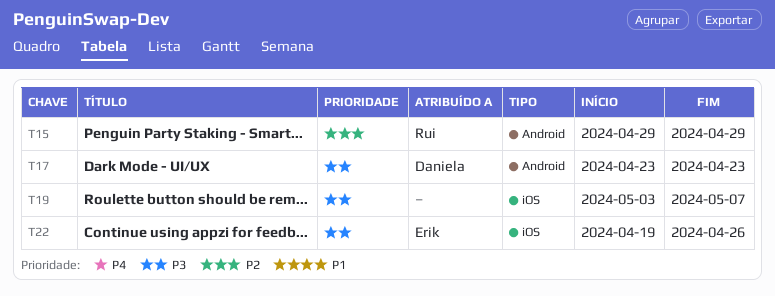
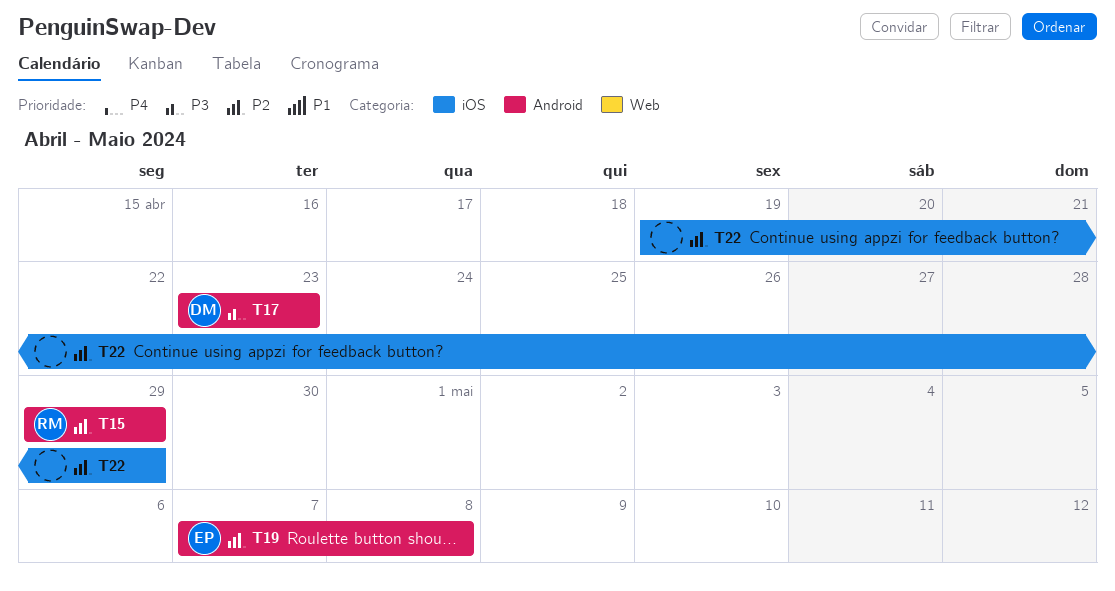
T19, owner: none -> Erik
T19, priority: P3 -> P2
T19, label: iOS -> Android
T19, start: May 3 -> May 7
T19, due: May 7 -> May 8
T22, owner: Erik -> none
T22, priority: P3 -> P2
T22, due: Apr 26 -> Apr 29

